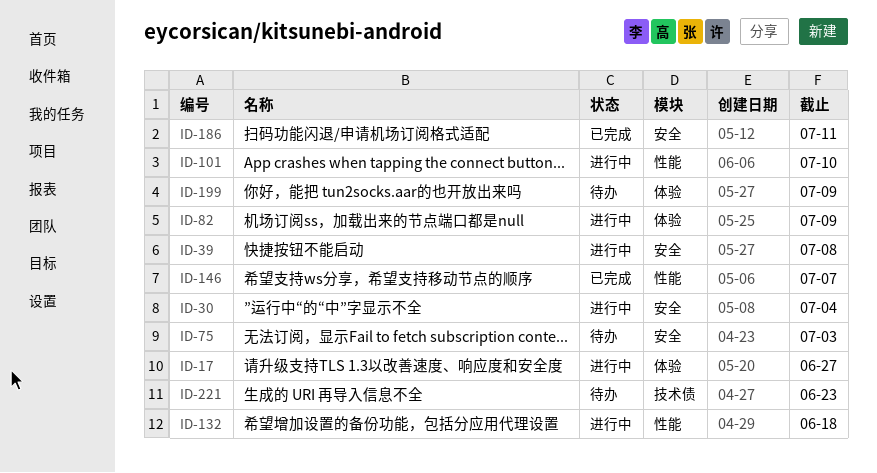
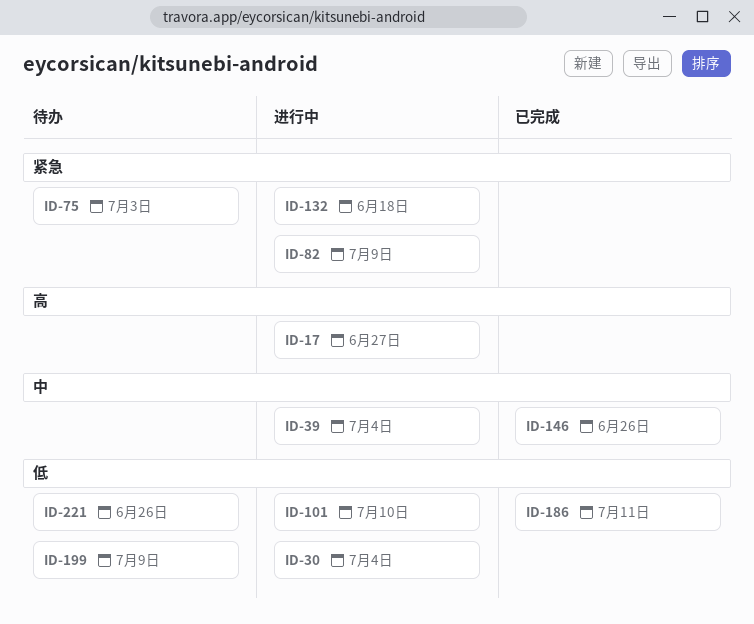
ID-39, due: Jul 8 -> Jul 4
ID-146, due: Jul 7 -> Jun 26
ID-221, due: Jun 23 -> Jun 26

